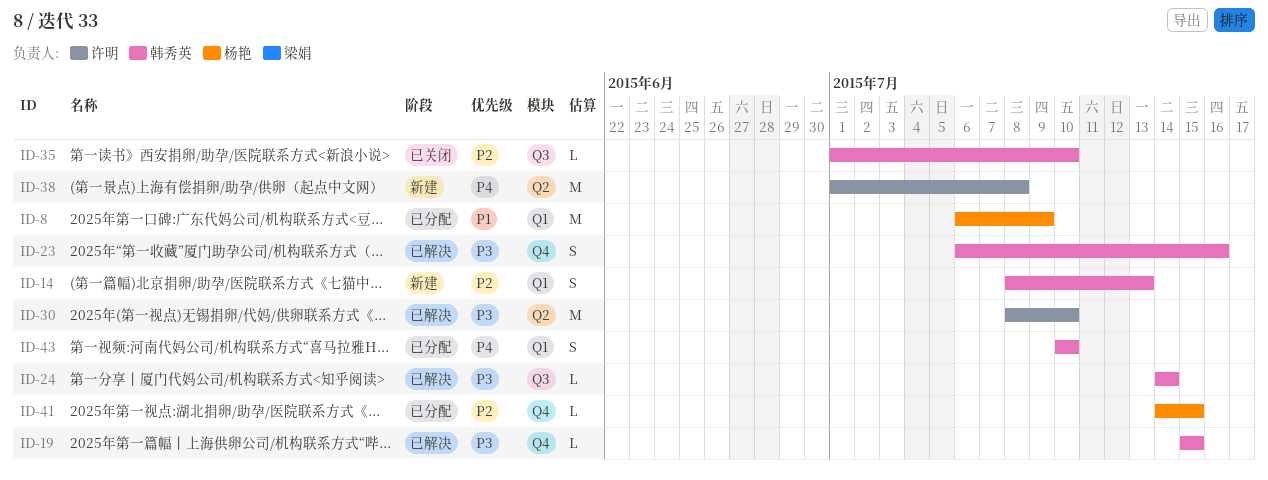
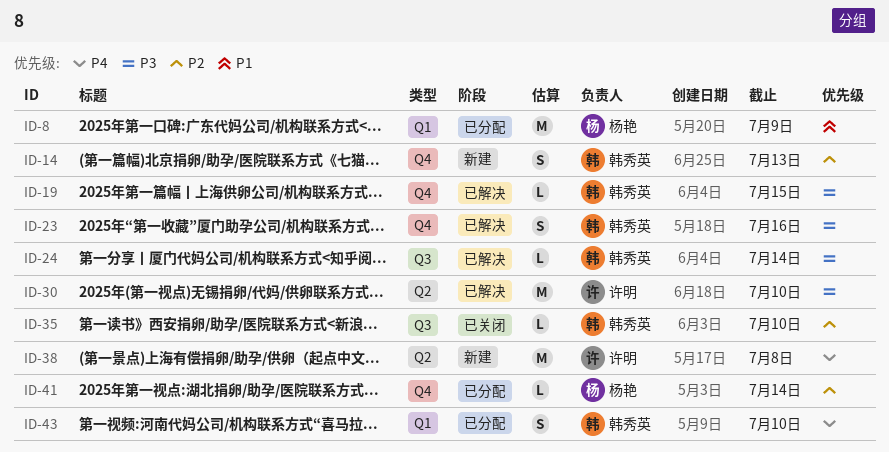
ID-14, label: Q1 -> Q4
ID-41, due: Jul 15 -> Jul 14

